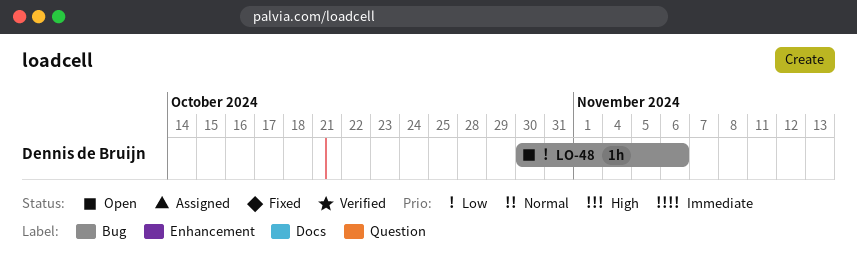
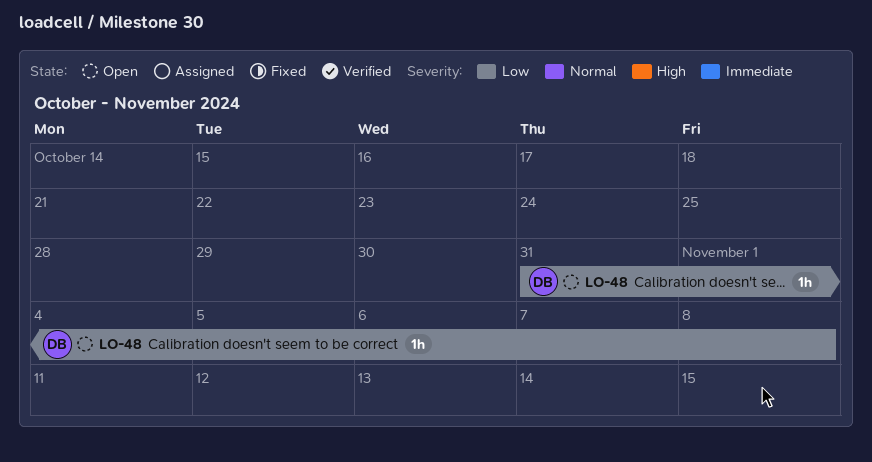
LO-48, start: Oct 30 -> Oct 31
LO-48, due: Nov 6 -> Nov 8

